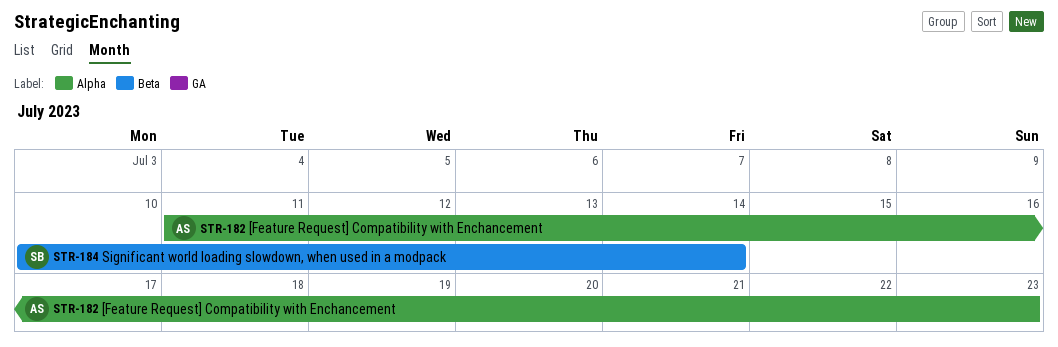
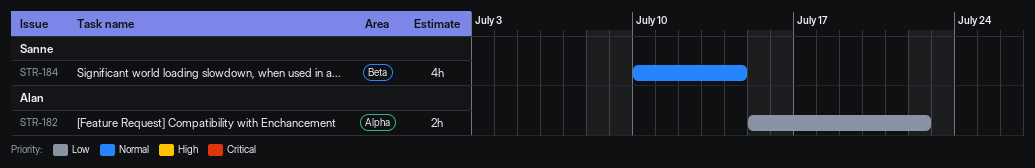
STR-182, start: Jul 11 -> Jul 15
STR-182, due: Jul 23 -> Jul 22

